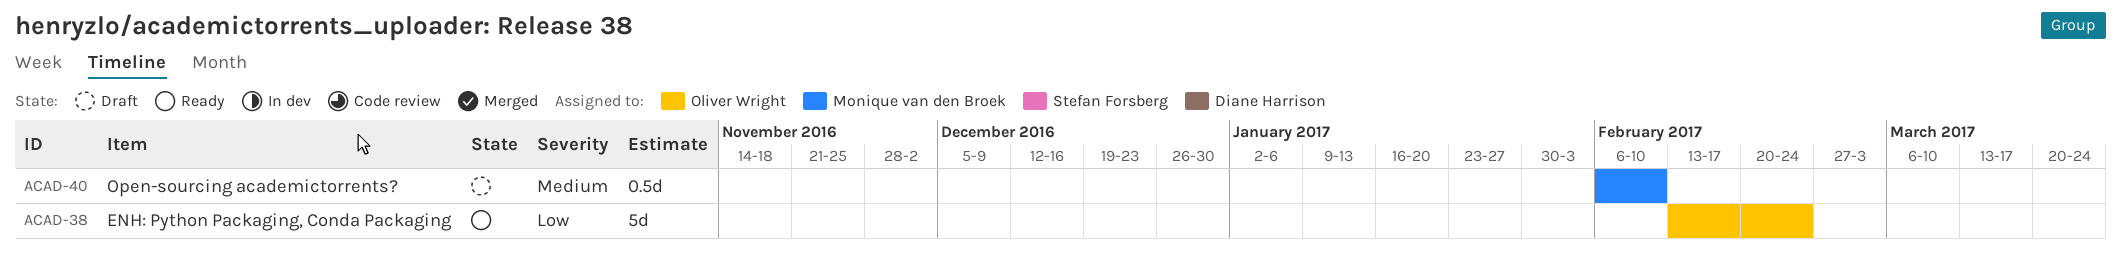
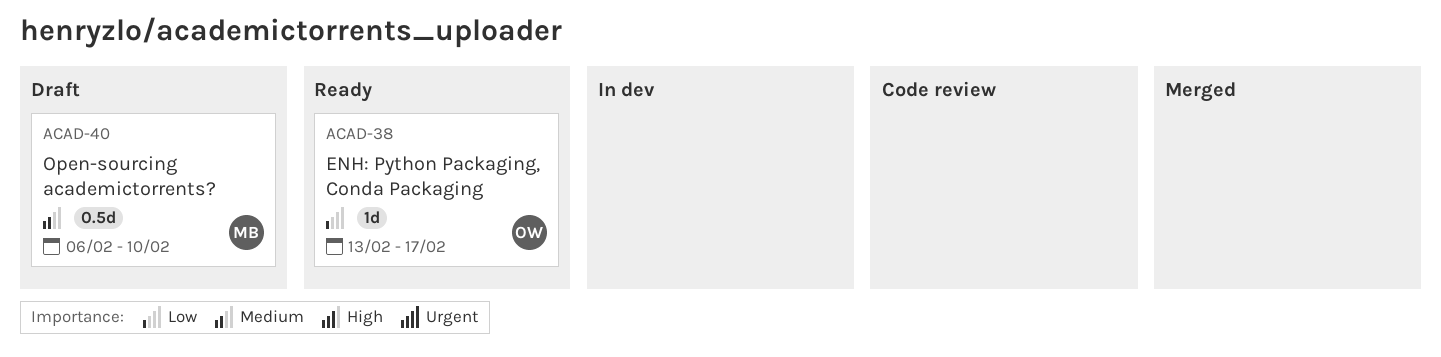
ACAD-38, estimate: 5d -> 1d
ACAD-38, due: Feb 24 -> Feb 17

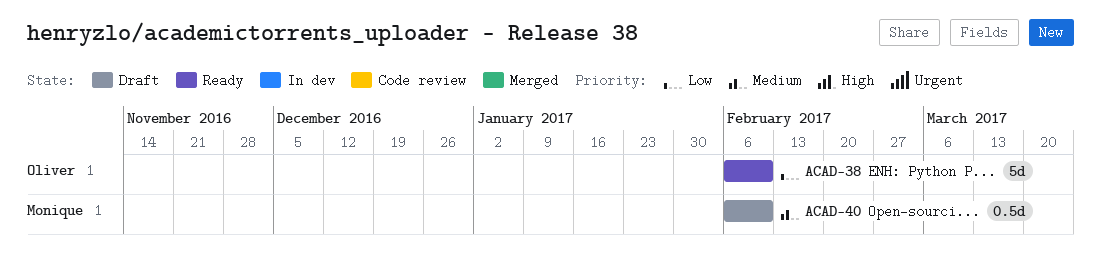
ACAD-38, estimate: 1d -> 5d
ACAD-38, start: Feb 13 -> Feb 6
ACAD-38, due: Feb 17 -> Feb 10

